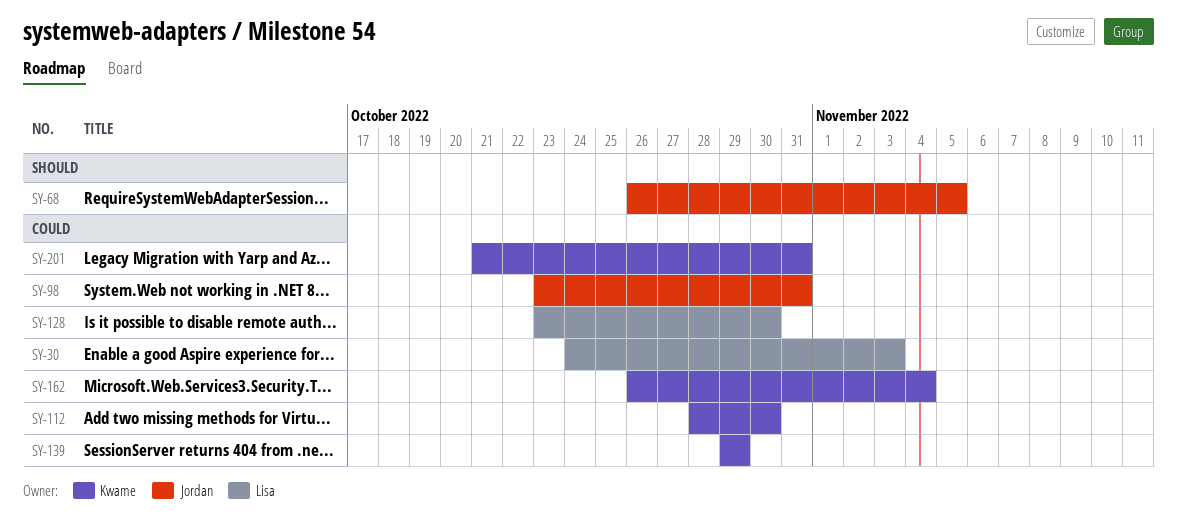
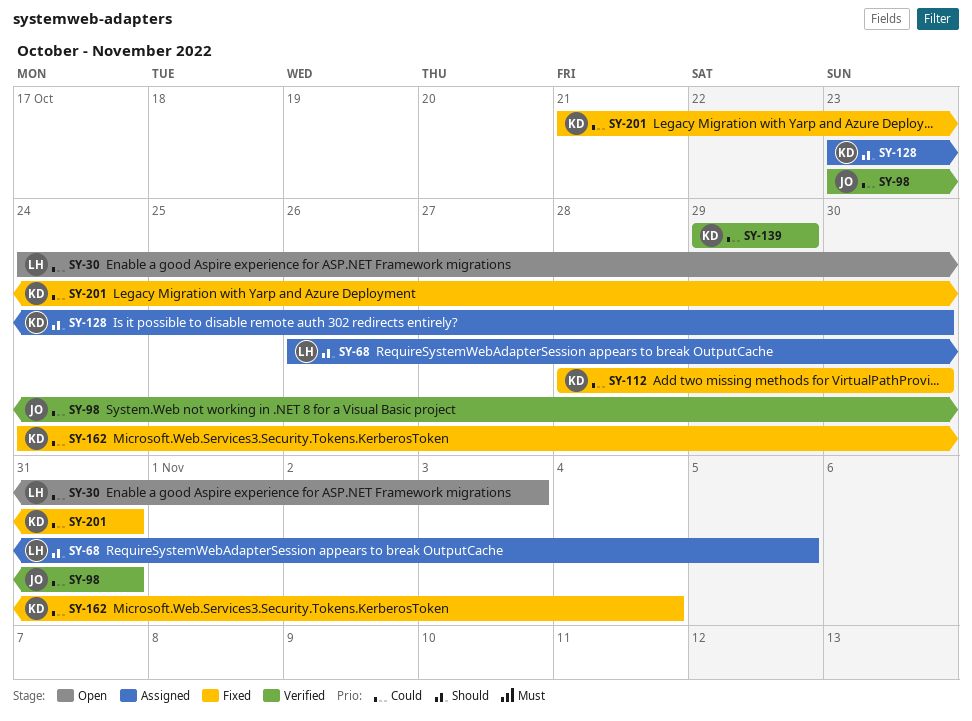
SY-68, owner: Jordan -> Lisa
SY-128, owner: Lisa -> Kwame
SY-128, priority: Could -> Should
SY-162, start: Oct 26 -> Oct 24

